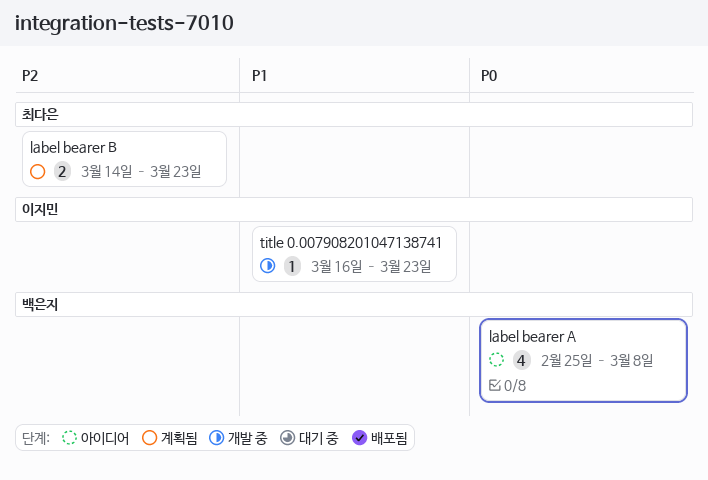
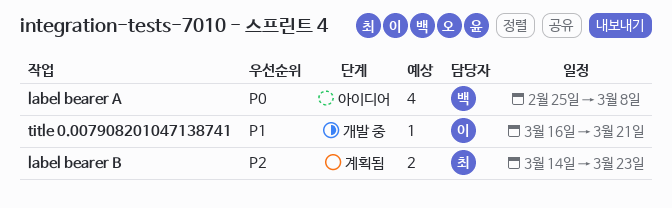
title 0.007908201047138741, due: Mar 23 -> Mar 21

